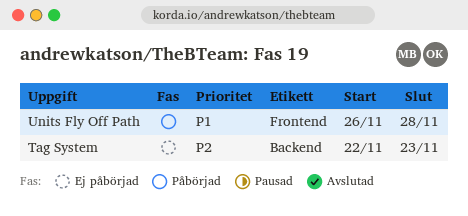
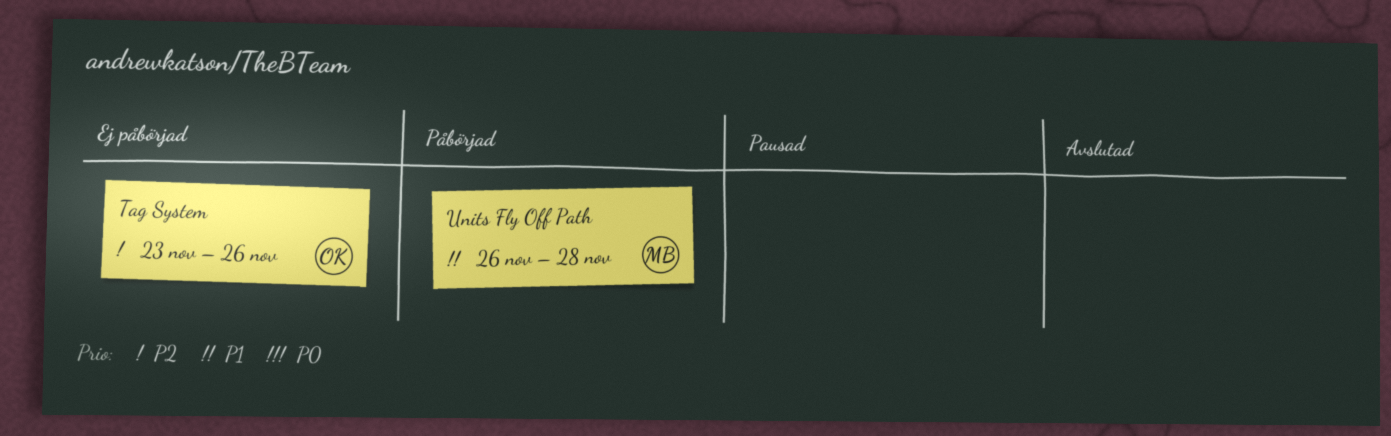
Tag System, start: Nov 22 -> Nov 23
Tag System, due: Nov 23 -> Nov 26

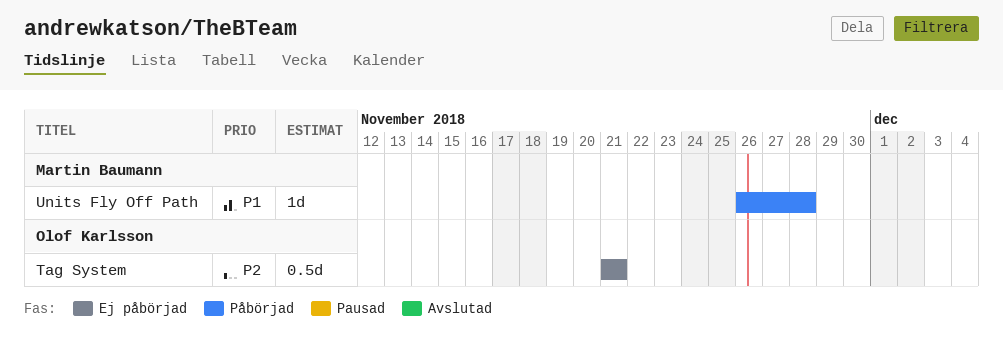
Tag System, start: Nov 23 -> Nov 21
Tag System, due: Nov 26 -> Nov 21

